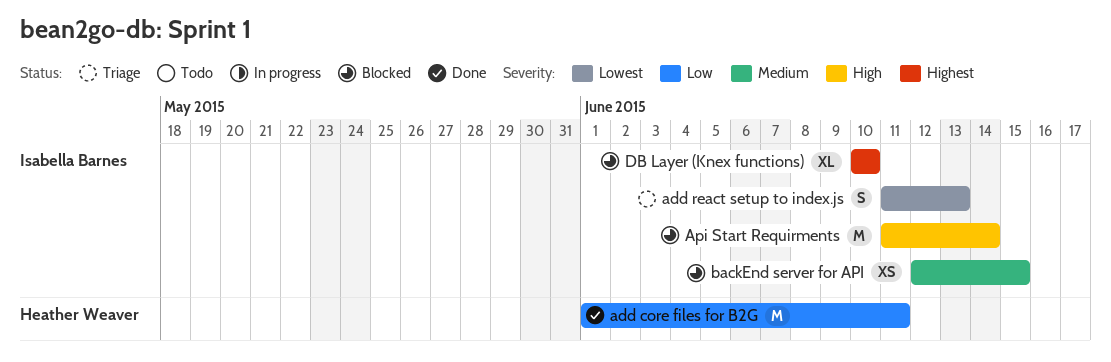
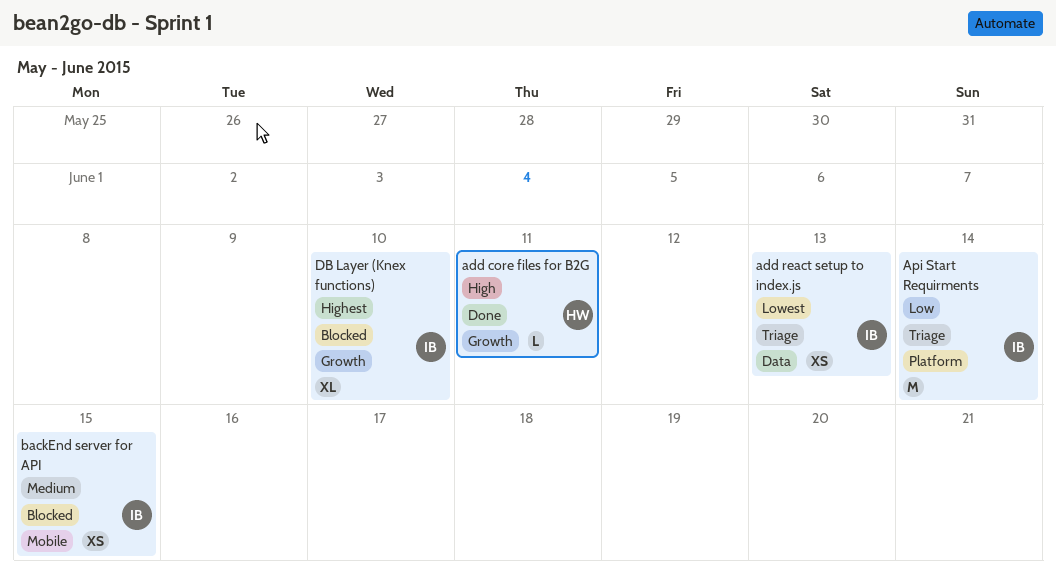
add core files for B2G, priority: Low -> High
add core files for B2G, estimate: M -> L
add react setup to index.js, estimate: S -> XS
Api Start Requirments, status: Blocked -> Triage
Api Start Requirments, priority: High -> Low

